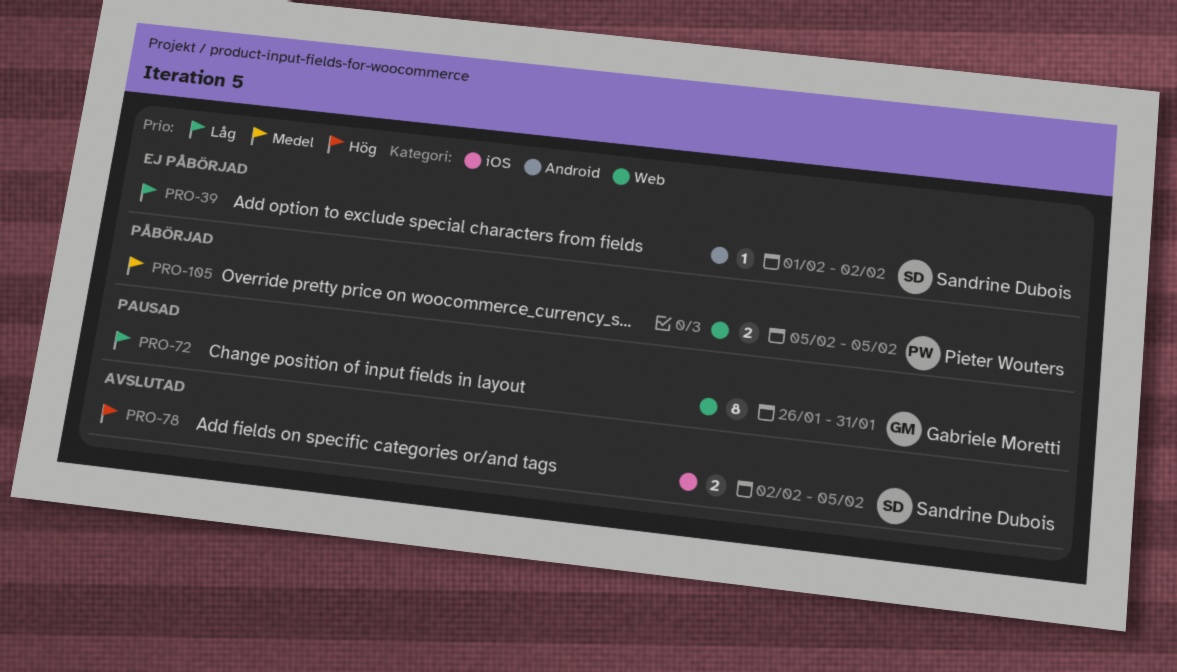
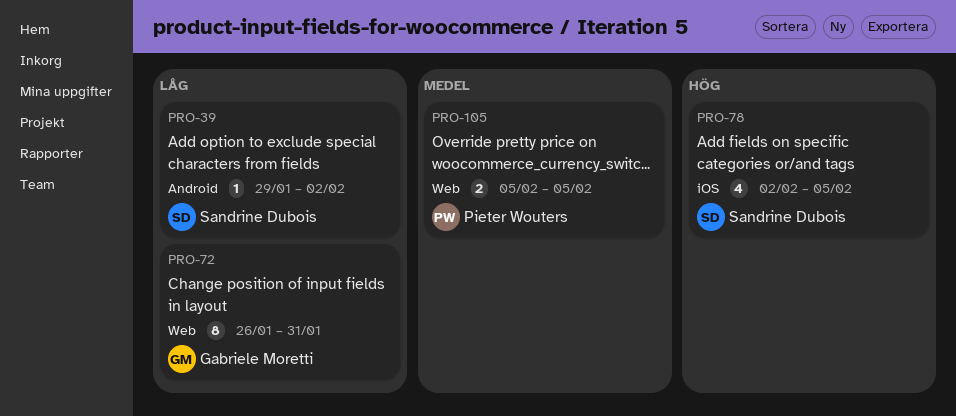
PRO-39, start: Feb 1 -> Jan 29
PRO-78, estimate: 2 -> 4

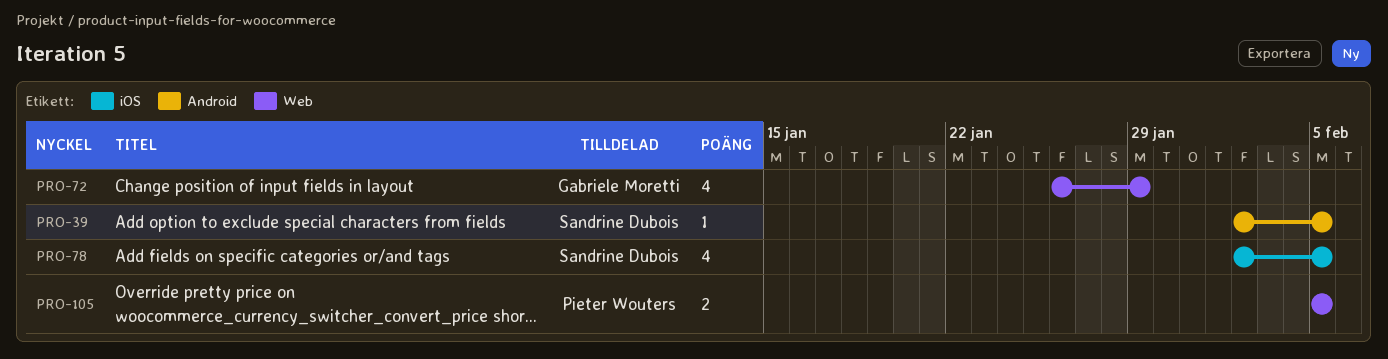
PRO-39, start: Jan 29 -> Feb 2
PRO-39, due: Feb 2 -> Feb 5
PRO-72, estimate: 8 -> 4
PRO-72, due: Jan 31 -> Jan 29

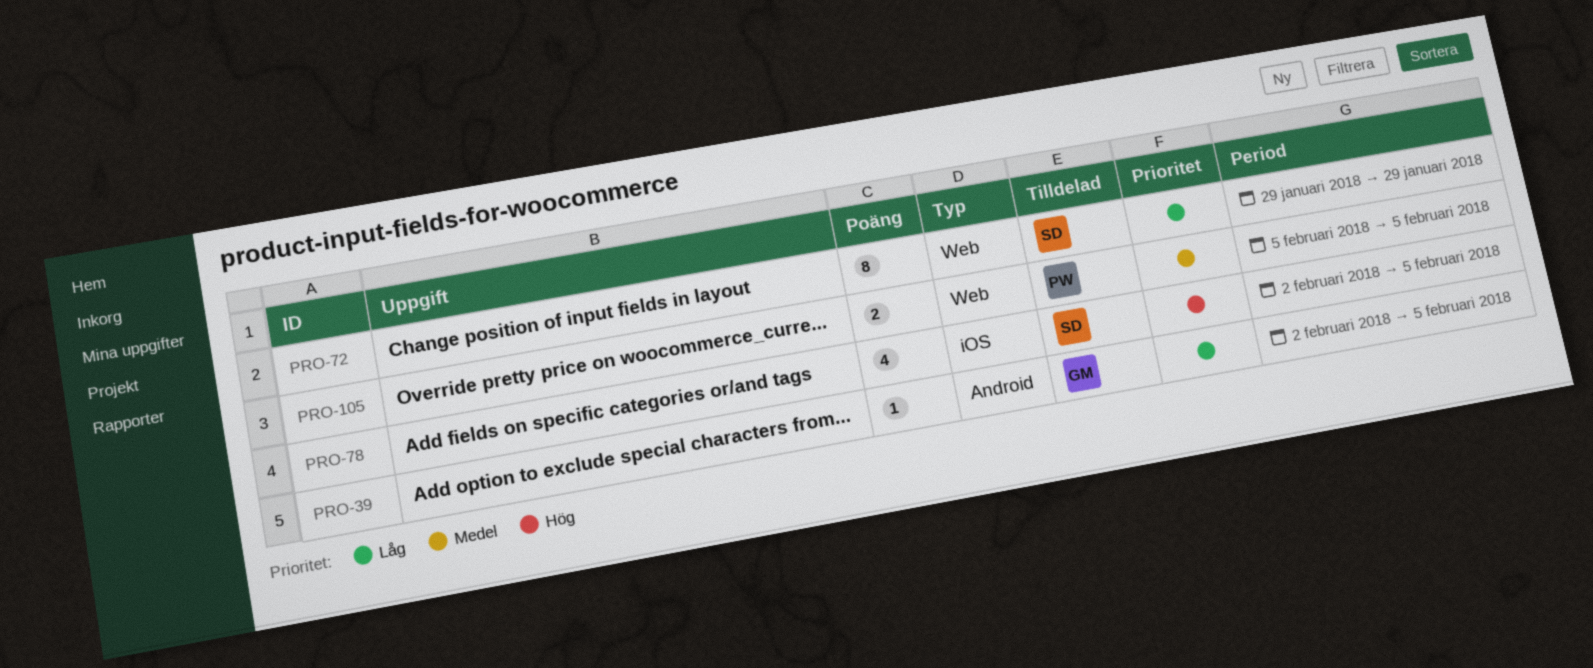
PRO-39, owner: Sandrine Dubois -> Gabriele Moretti
PRO-72, owner: Gabriele Moretti -> Sandrine Dubois
PRO-72, estimate: 4 -> 8
PRO-72, start: Jan 26 -> Jan 29

